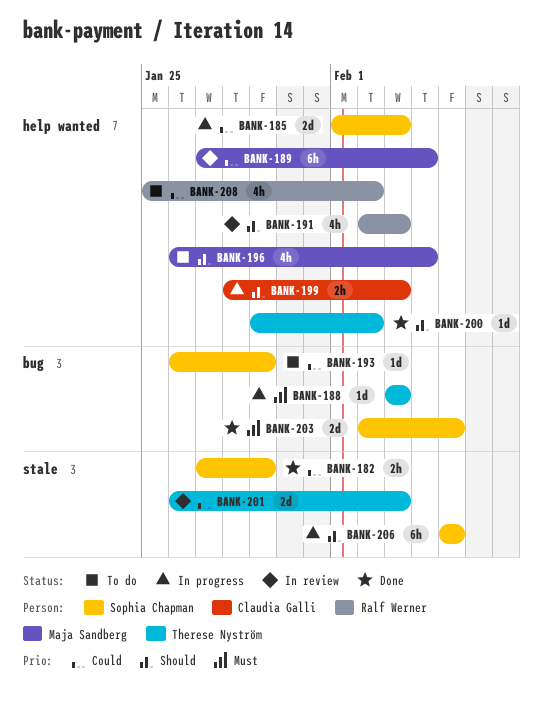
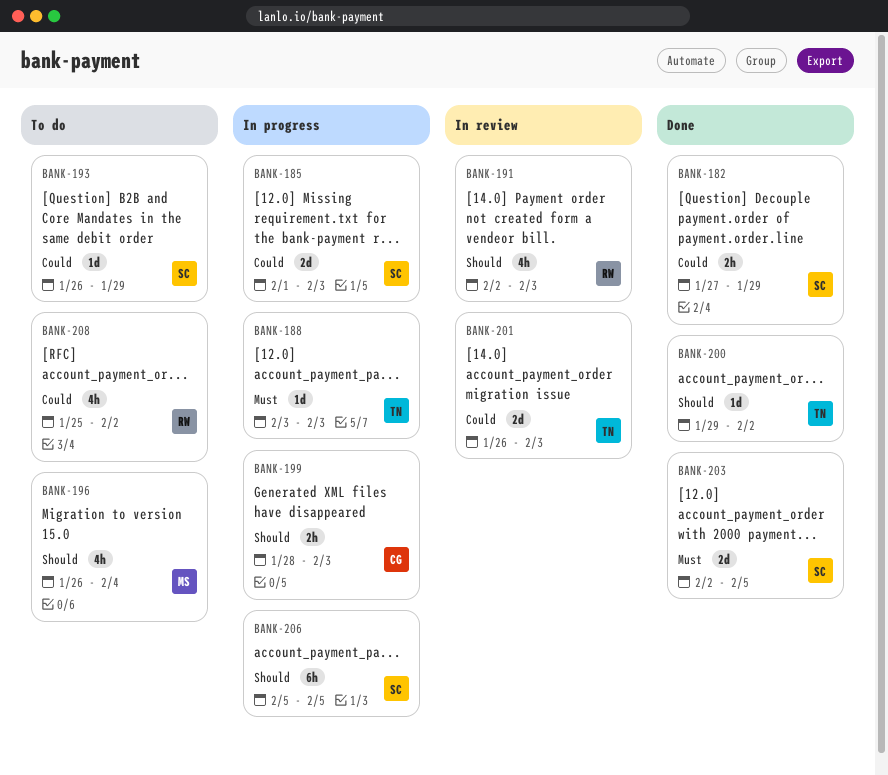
BANK-189: present -> none

